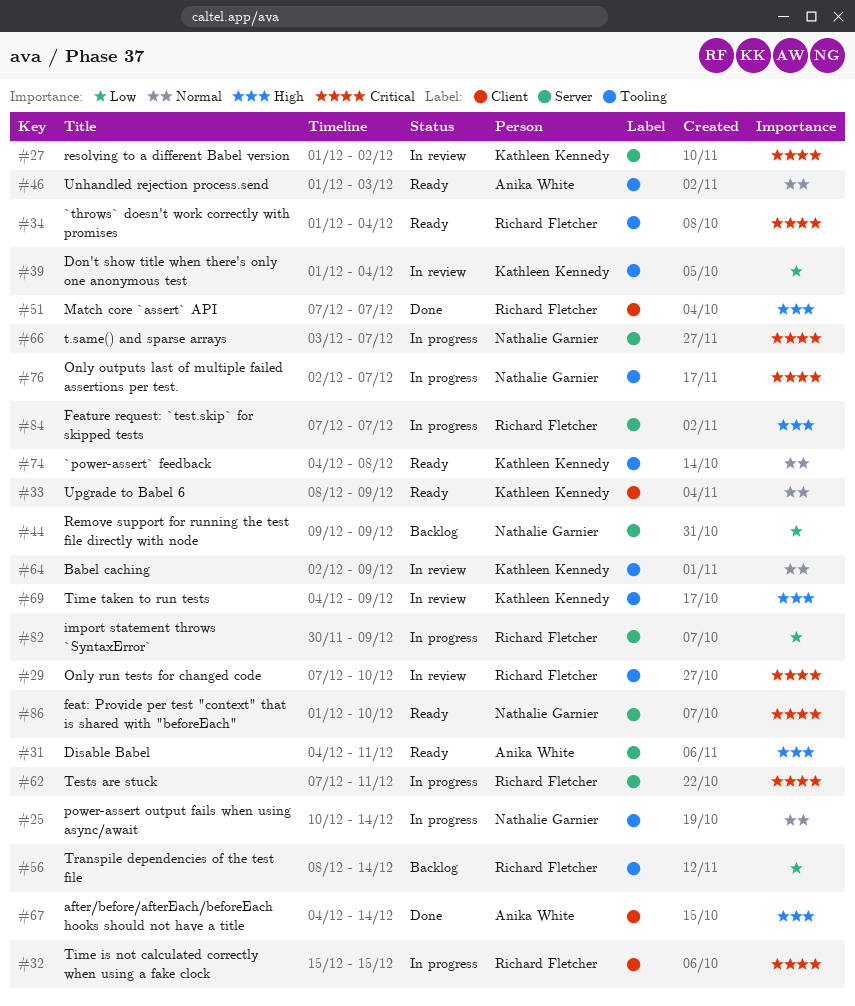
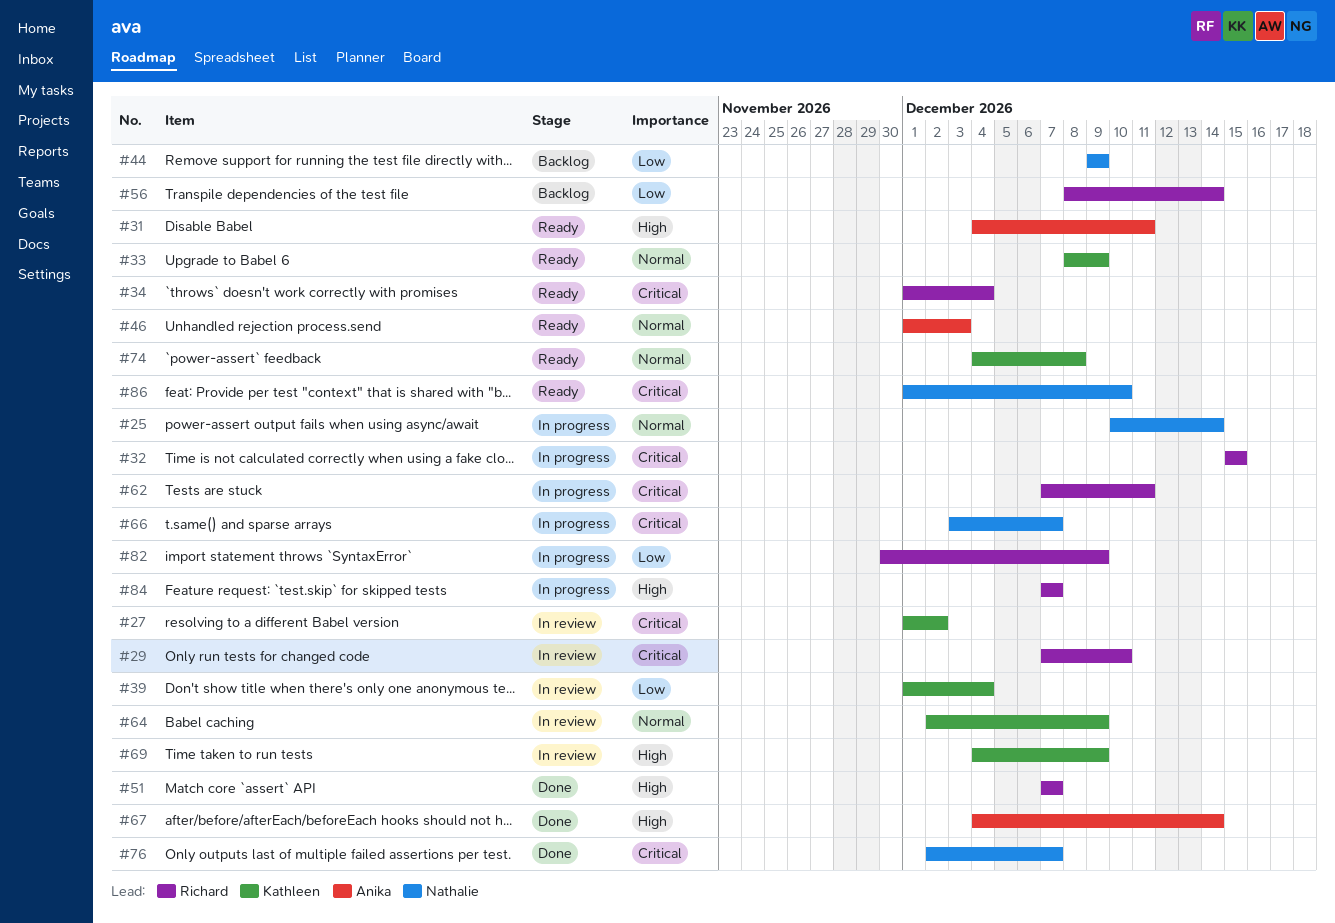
#76, status: In progress -> Done

